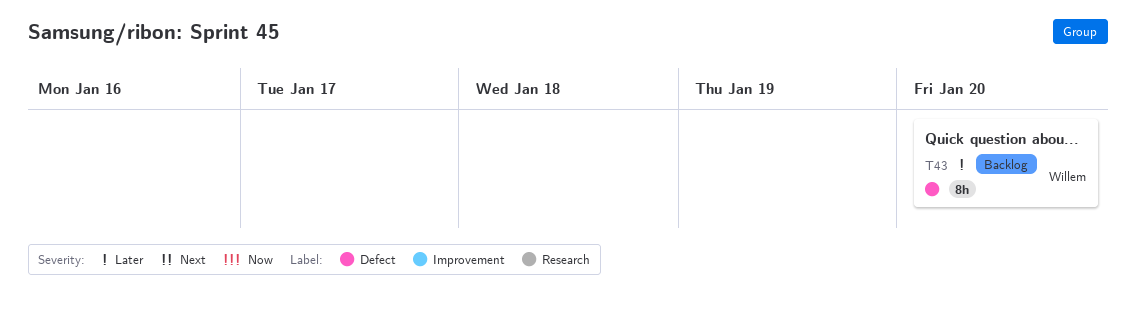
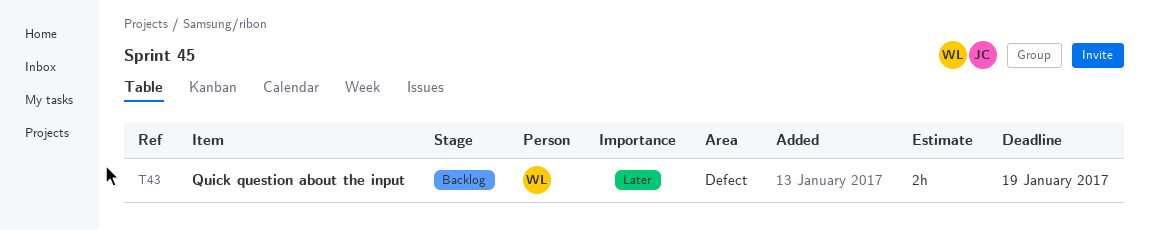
T43, estimate: 8h -> 2h
T43, due: Jan 20 -> Jan 19

